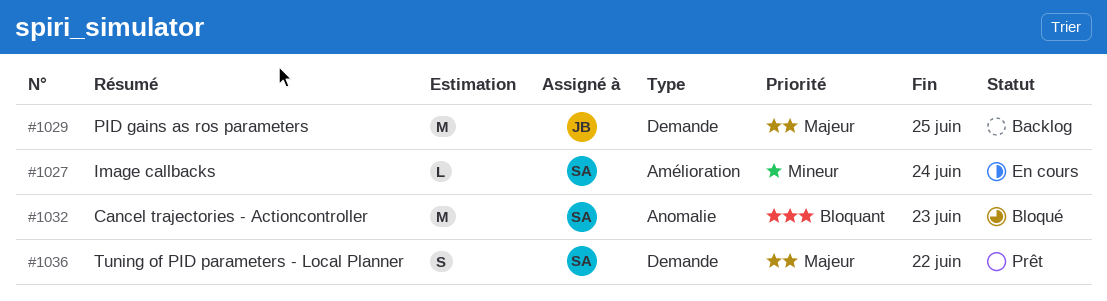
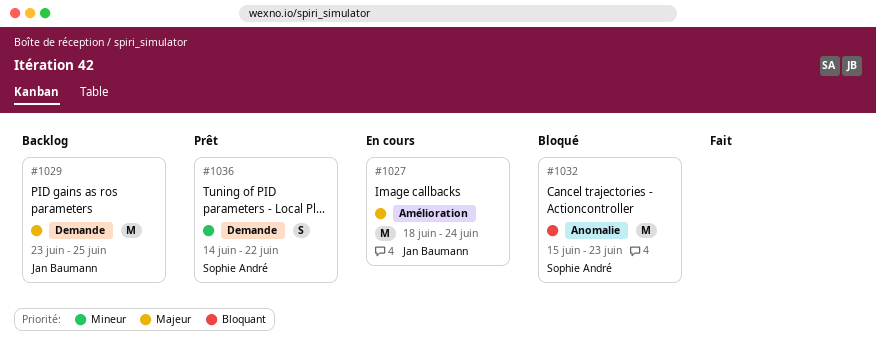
#1027, owner: Sophie André -> Jan Baumann
#1027, priority: Mineur -> Majeur
#1027, estimate: L -> M
#1036, priority: Majeur -> Mineur

